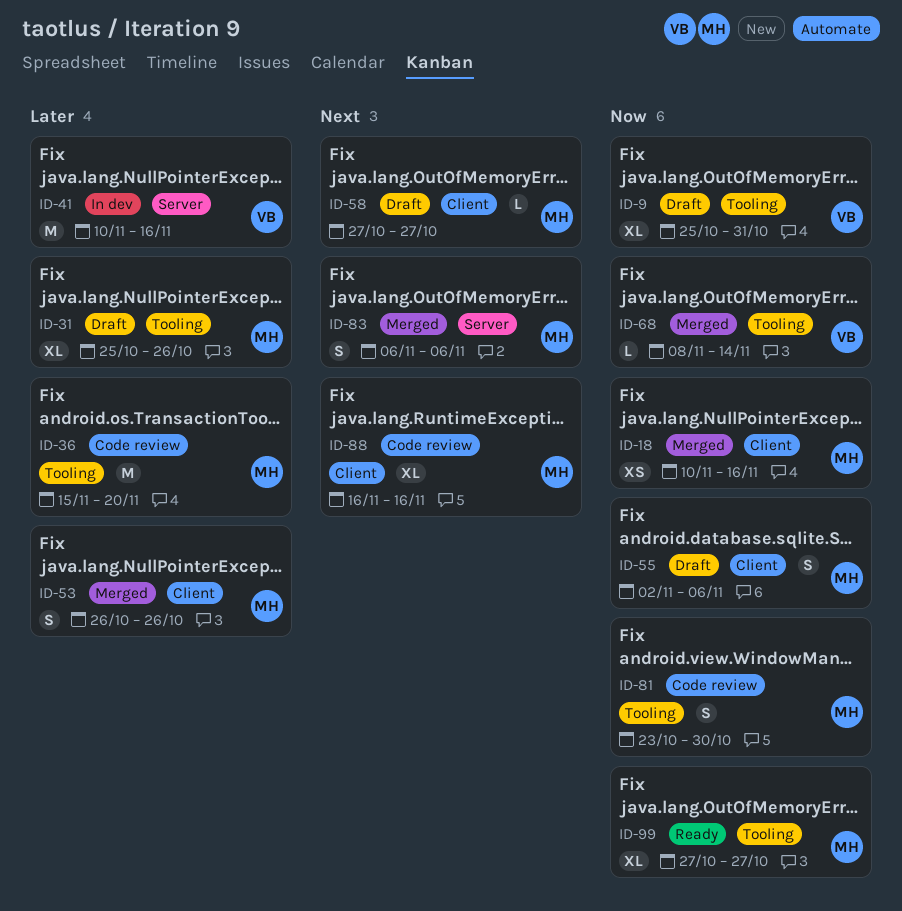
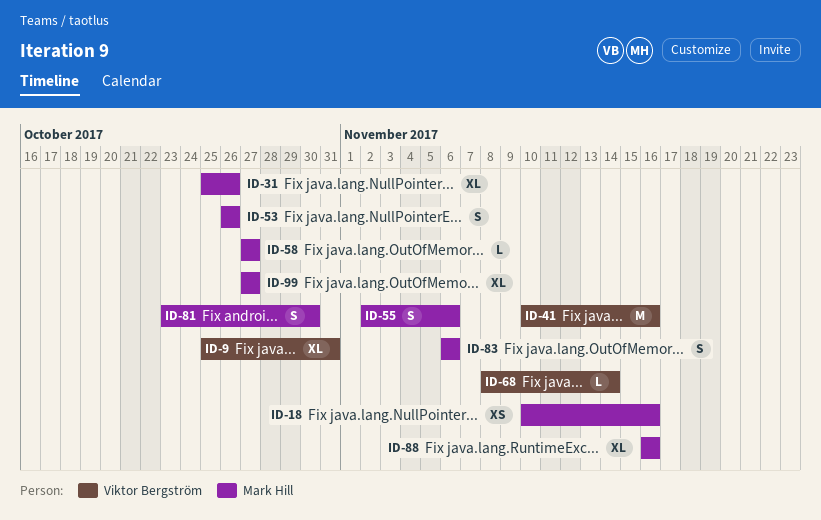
ID-36: present -> none

